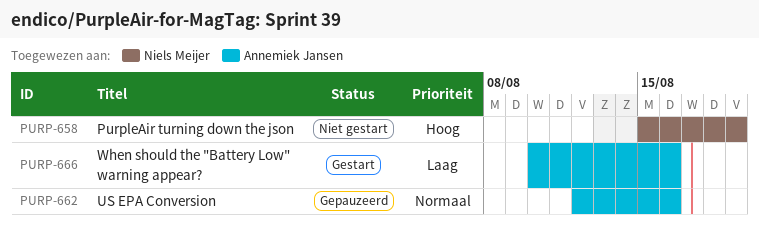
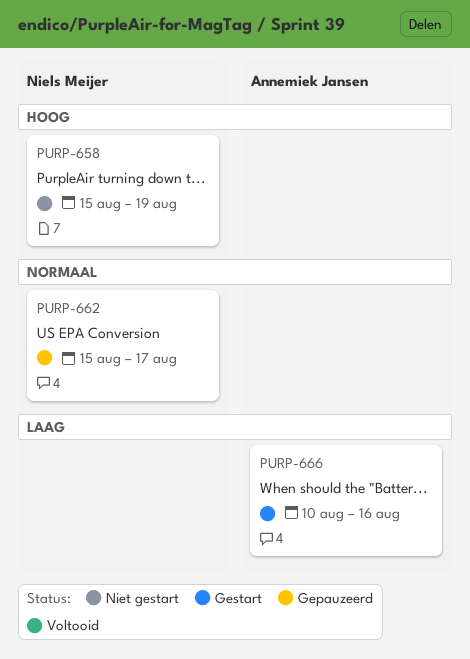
PURP-662, owner: Annemiek Jansen -> Niels Meijer
PURP-662, start: Aug 12 -> Aug 15
PURP-662, due: Aug 16 -> Aug 17

